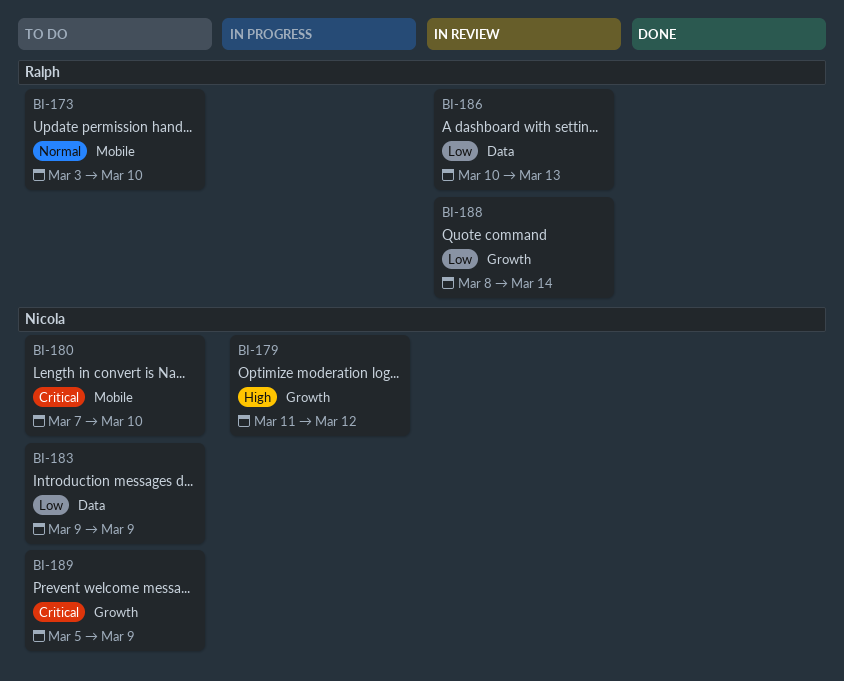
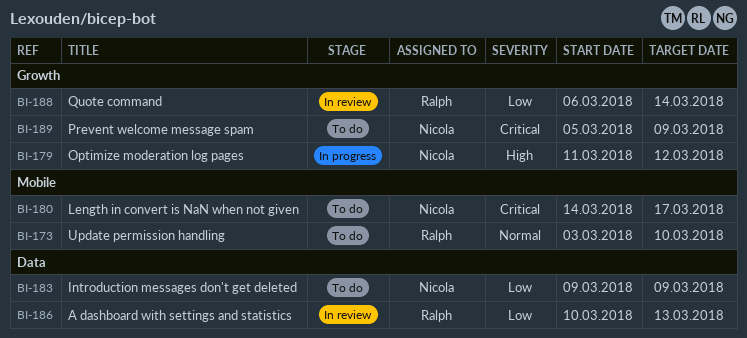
BI-180, start: Mar 7 -> Mar 14
BI-180, due: Mar 10 -> Mar 17
BI-188, start: Mar 8 -> Mar 6

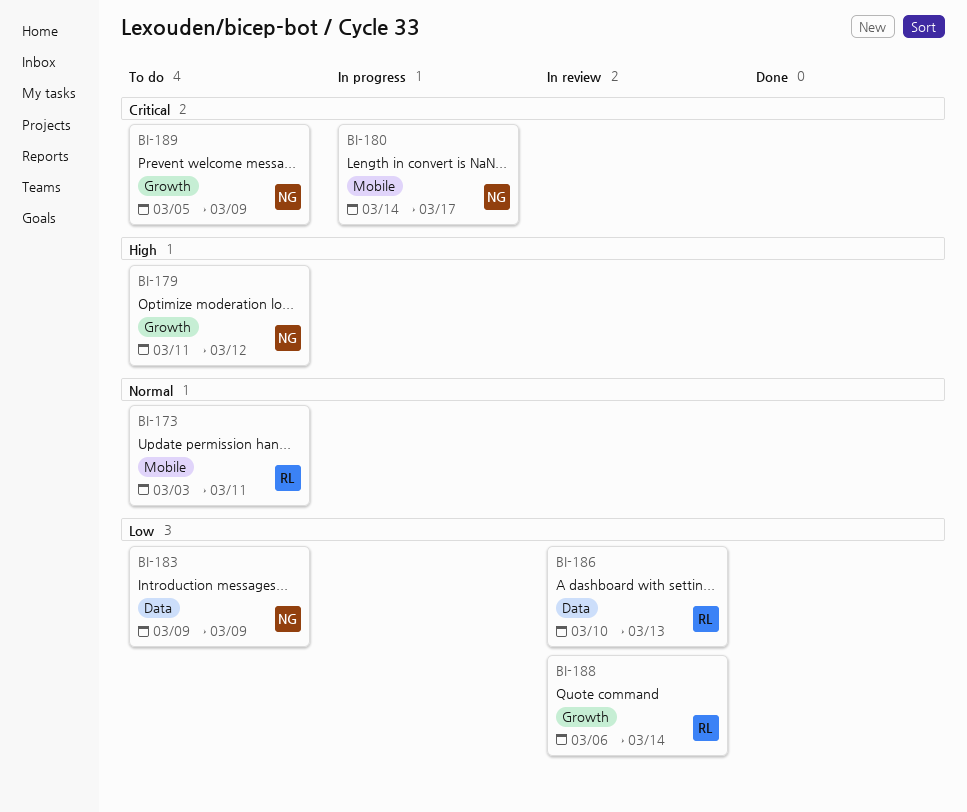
BI-173, due: Mar 10 -> Mar 11
BI-179, status: In progress -> To do
BI-180, status: To do -> In progress

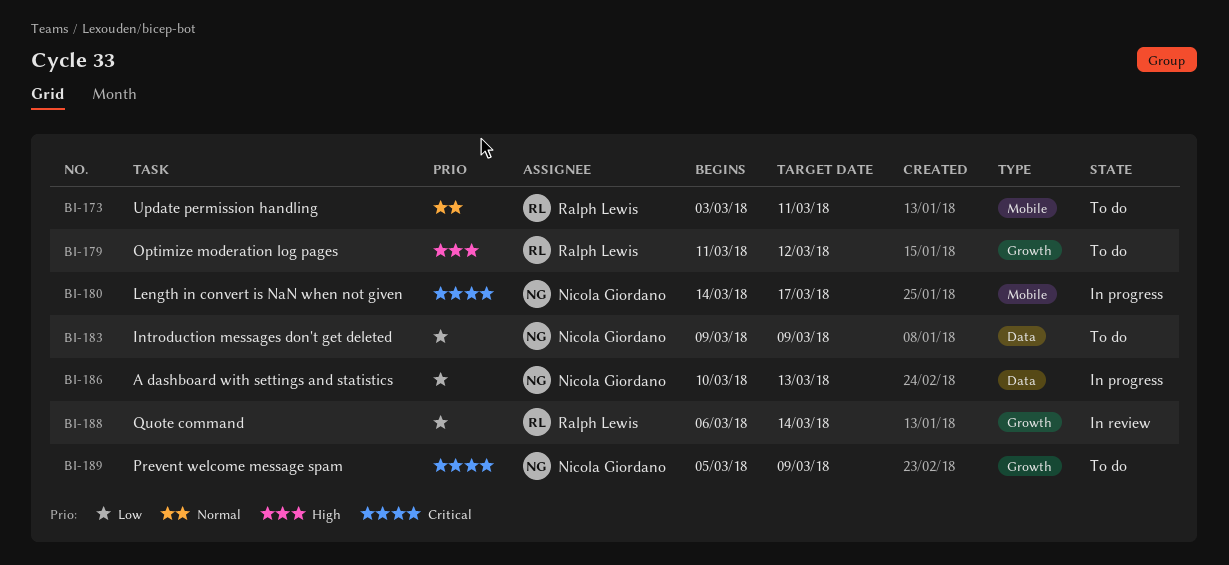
BI-179, owner: Nicola Giordano -> Ralph Lewis
BI-186, status: In review -> In progress
BI-186, owner: Ralph Lewis -> Nicola Giordano

